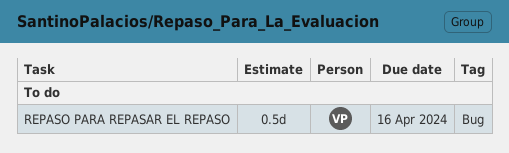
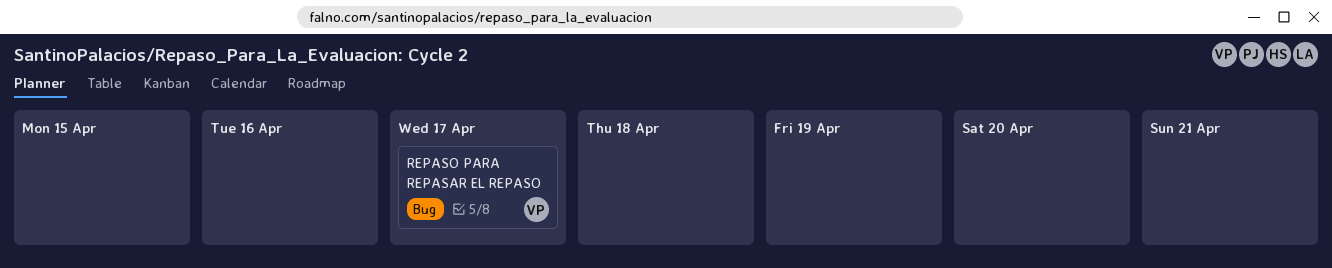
REPASO PARA REPASAR EL REPASO, due: Apr 16 -> Apr 17

